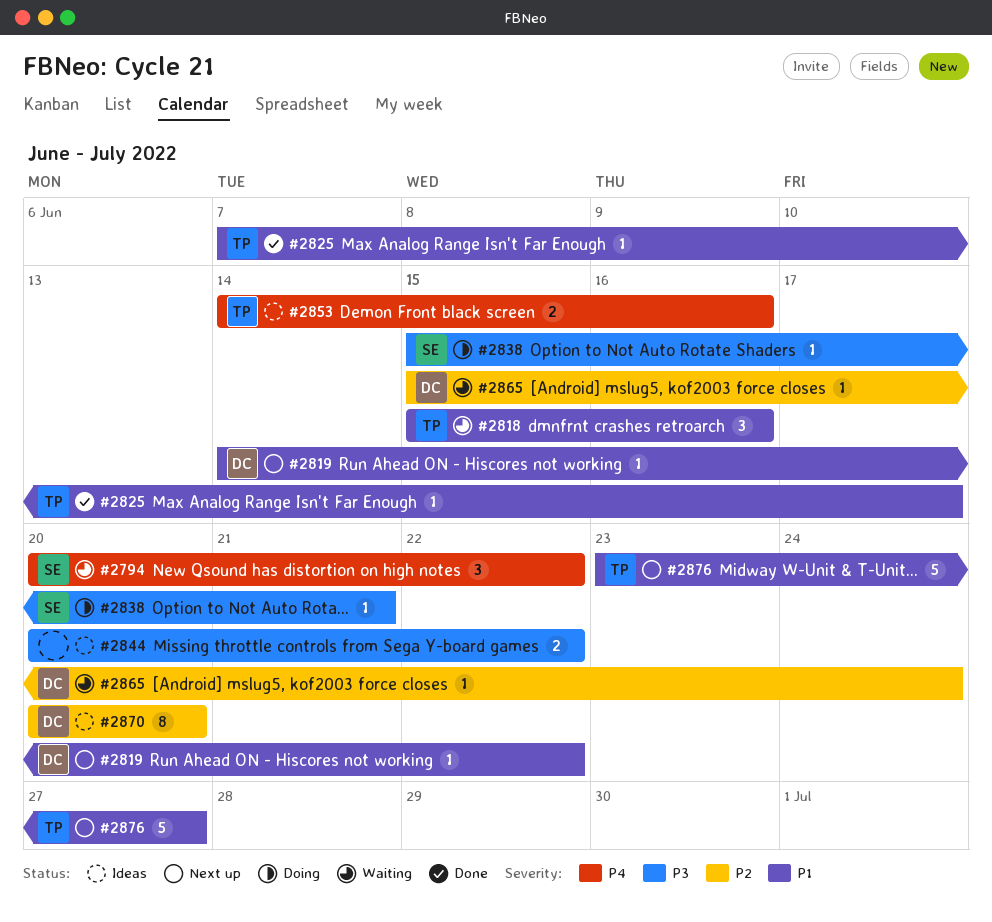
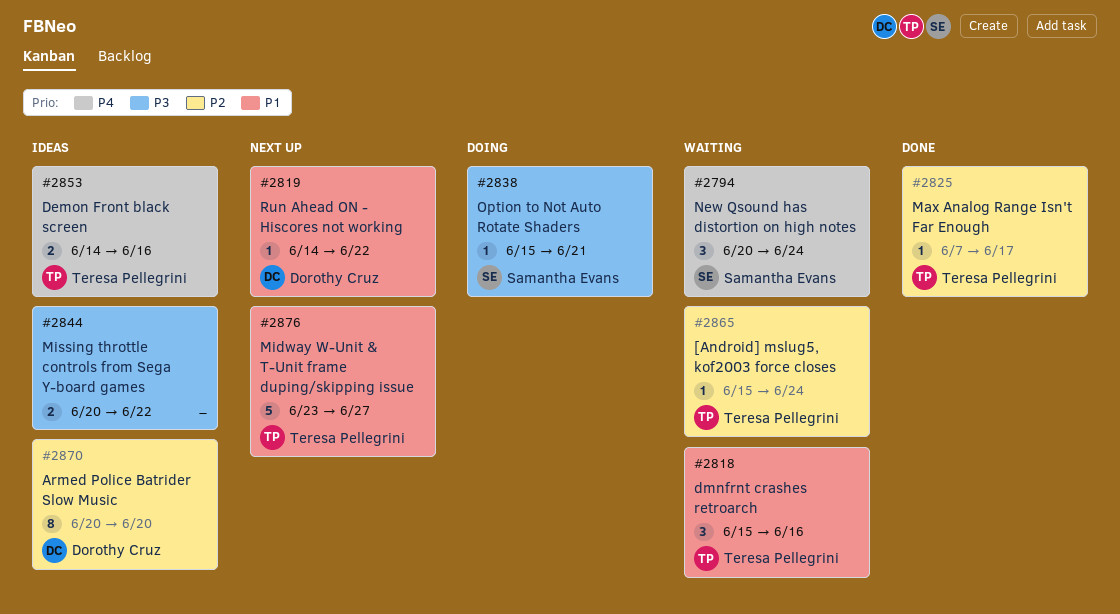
#2794, due: Jun 22 -> Jun 24
#2825, priority: P1 -> P2
#2865, owner: Dorothy Cruz -> Teresa Pellegrini

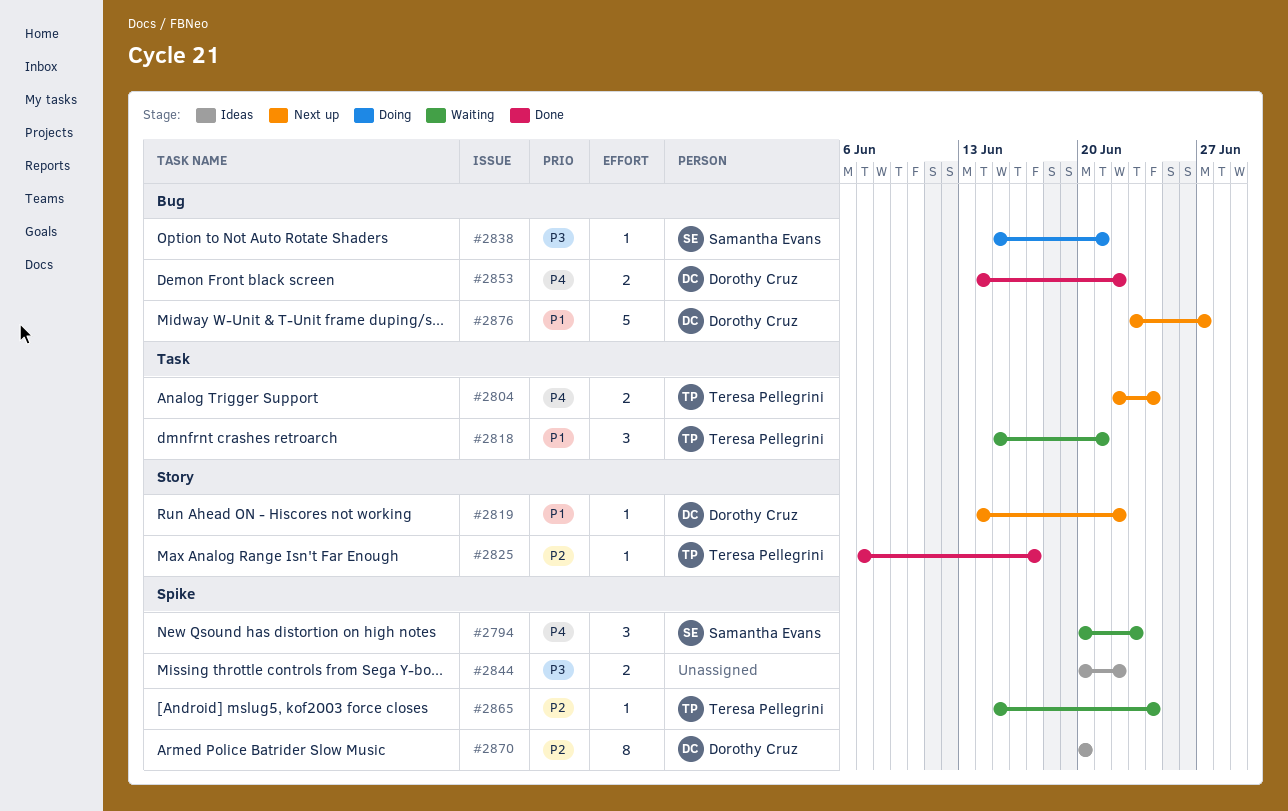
#2794, due: Jun 24 -> Jun 23
#2804: none -> present
#2818, due: Jun 16 -> Jun 21
#2853, status: Ideas -> Done
#2853, owner: Teresa Pellegrini -> Dorothy Cruz
#2853, due: Jun 16 -> Jun 22
#2876, owner: Teresa Pellegrini -> Dorothy Cruz

